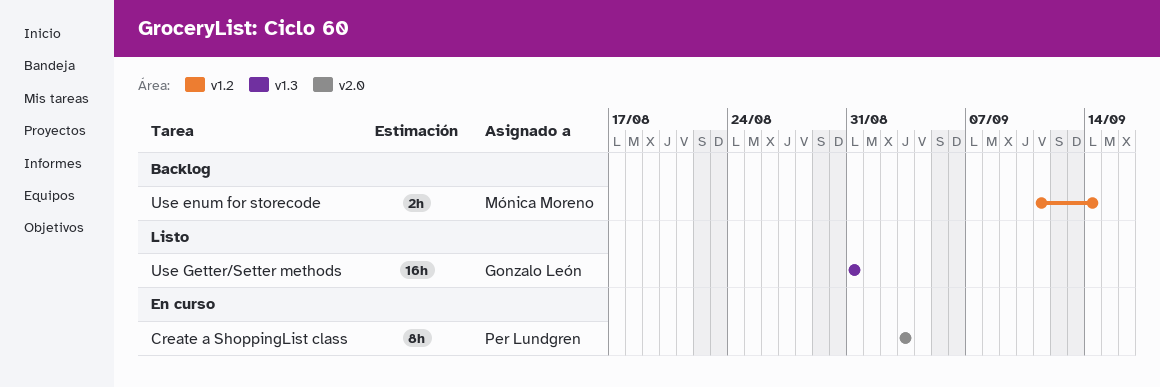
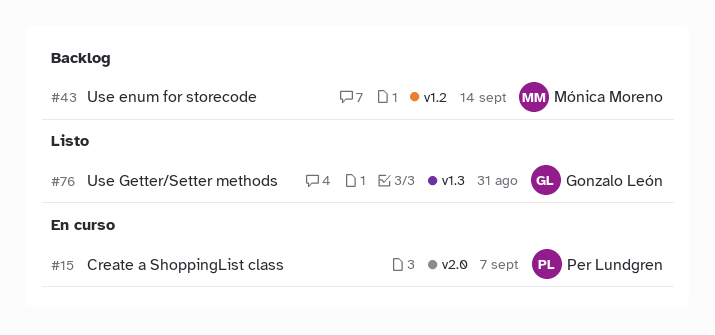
Create a ShoppingList class, due: Sep 3 -> Sep 7

